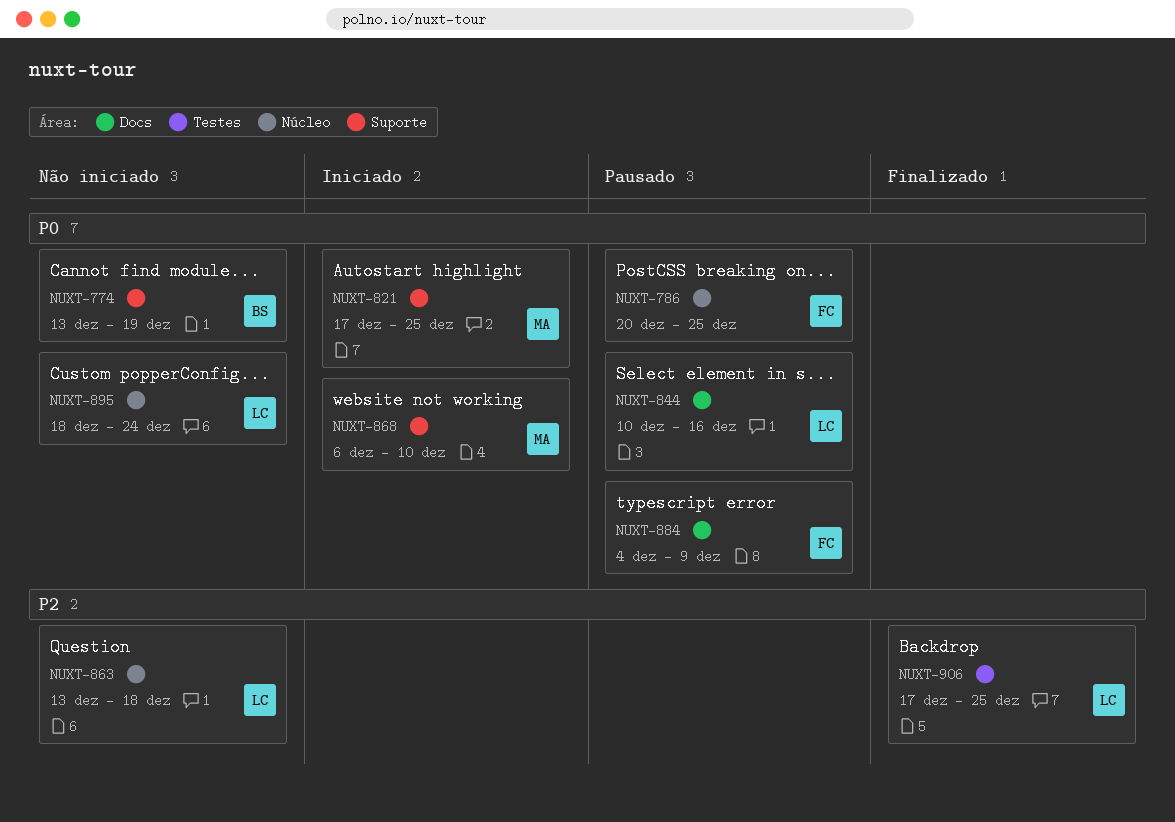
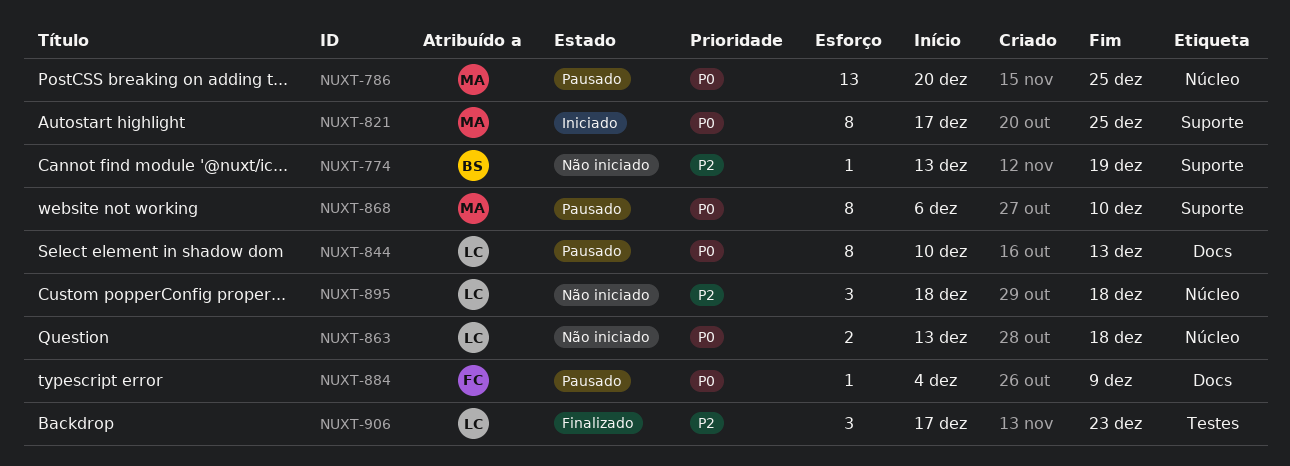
NUXT-774, priority: P0 -> P2
NUXT-786, owner: FC -> MA
NUXT-844, due: Dec 16 -> Dec 13
NUXT-863, priority: P2 -> P0
NUXT-868, status: Iniciado -> Pausado
NUXT-895, priority: P0 -> P2
NUXT-895, due: Dec 24 -> Dec 18
NUXT-906, due: Dec 25 -> Dec 23

